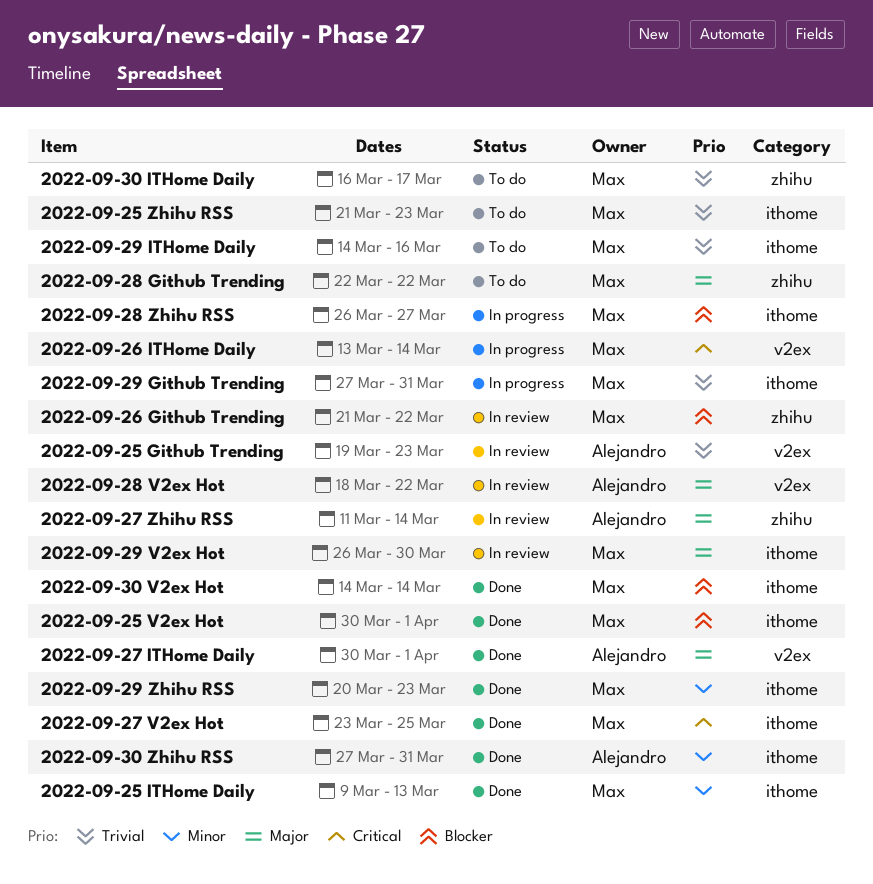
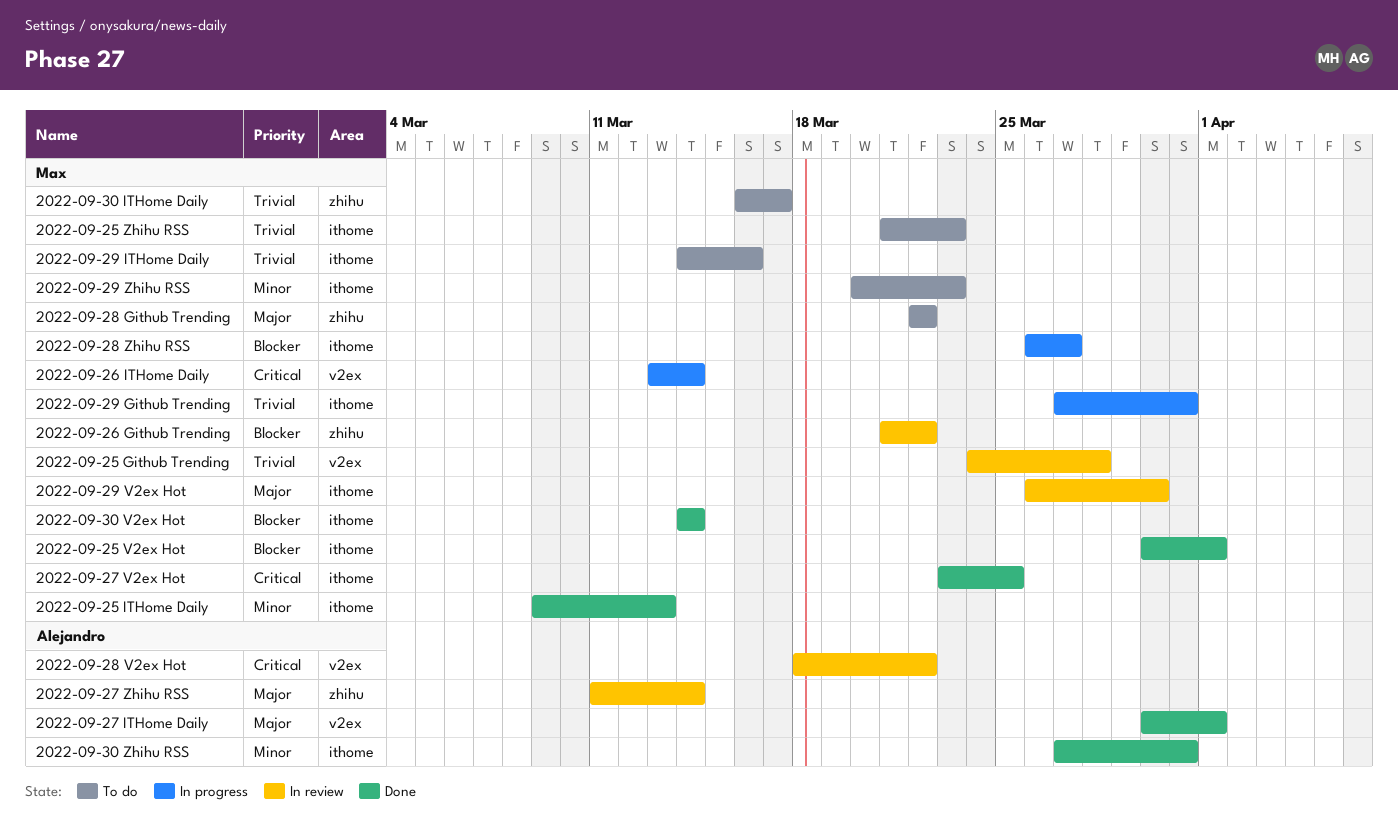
2022-09-25 Github Trending, owner: Alejandro -> Max
2022-09-25 Github Trending, start: Mar 19 -> Mar 24
2022-09-25 Github Trending, due: Mar 23 -> Mar 28
2022-09-28 V2ex Hot, priority: Major -> Critical
2022-09-29 Zhihu RSS, status: Done -> To do

